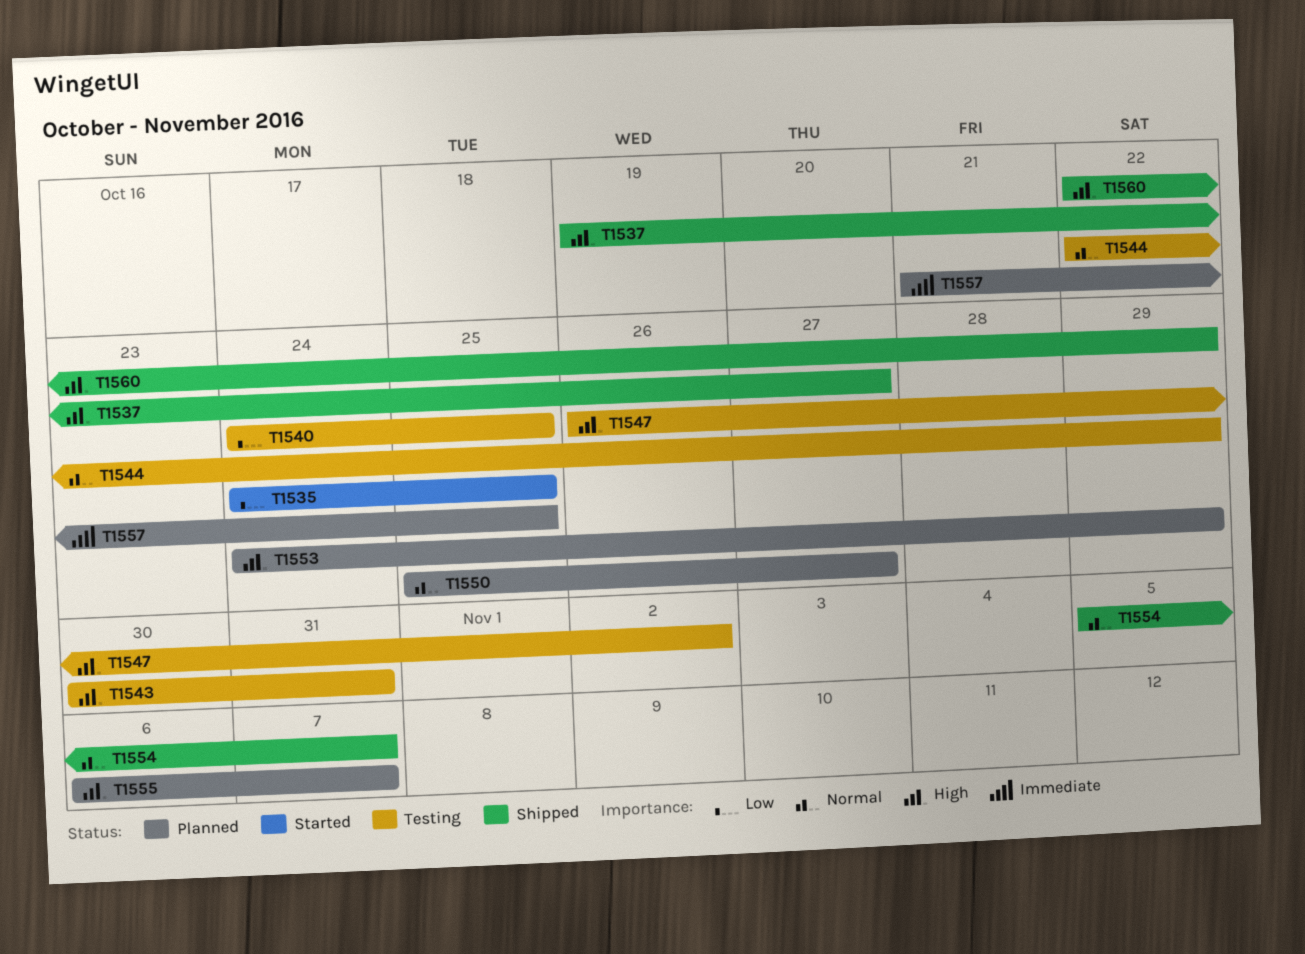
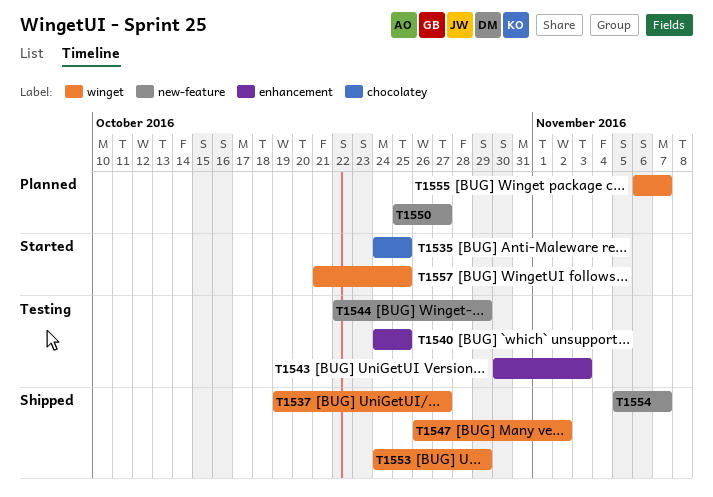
T1543, due: Oct 31 -> Nov 3
T1547, status: Testing -> Shipped
T1553, status: Planned -> Shipped
T1557, status: Planned -> Started
T1560: present -> none

